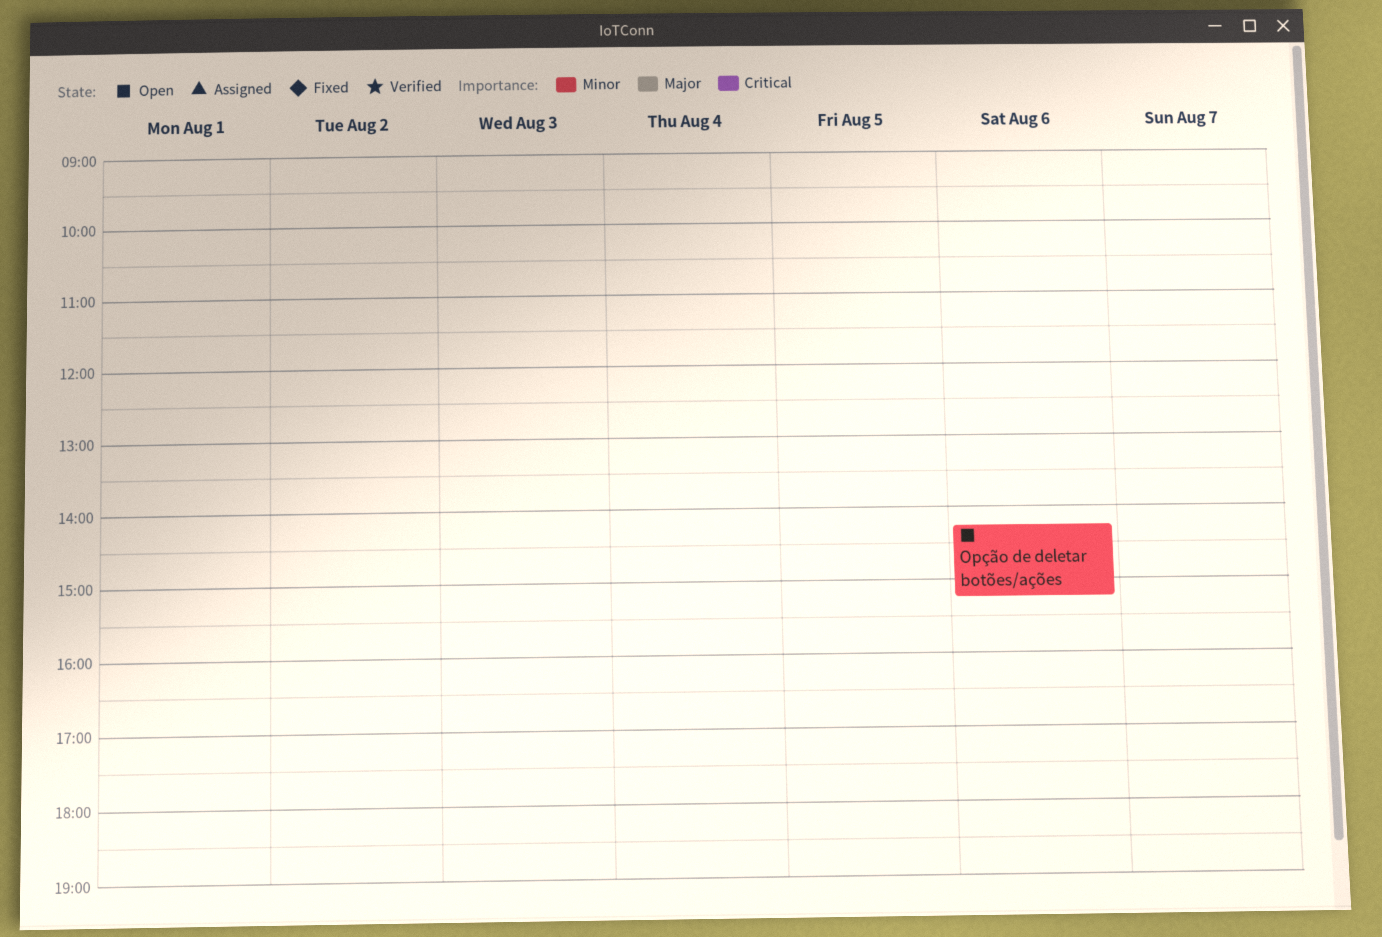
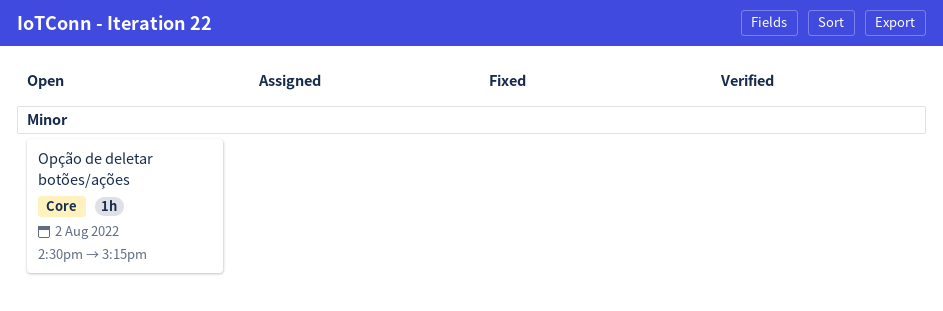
Opção de deletar botões/ações, day: Aug 6 -> Aug 2
Opção de deletar botões/ações, begins: 14:15 -> 14:30

